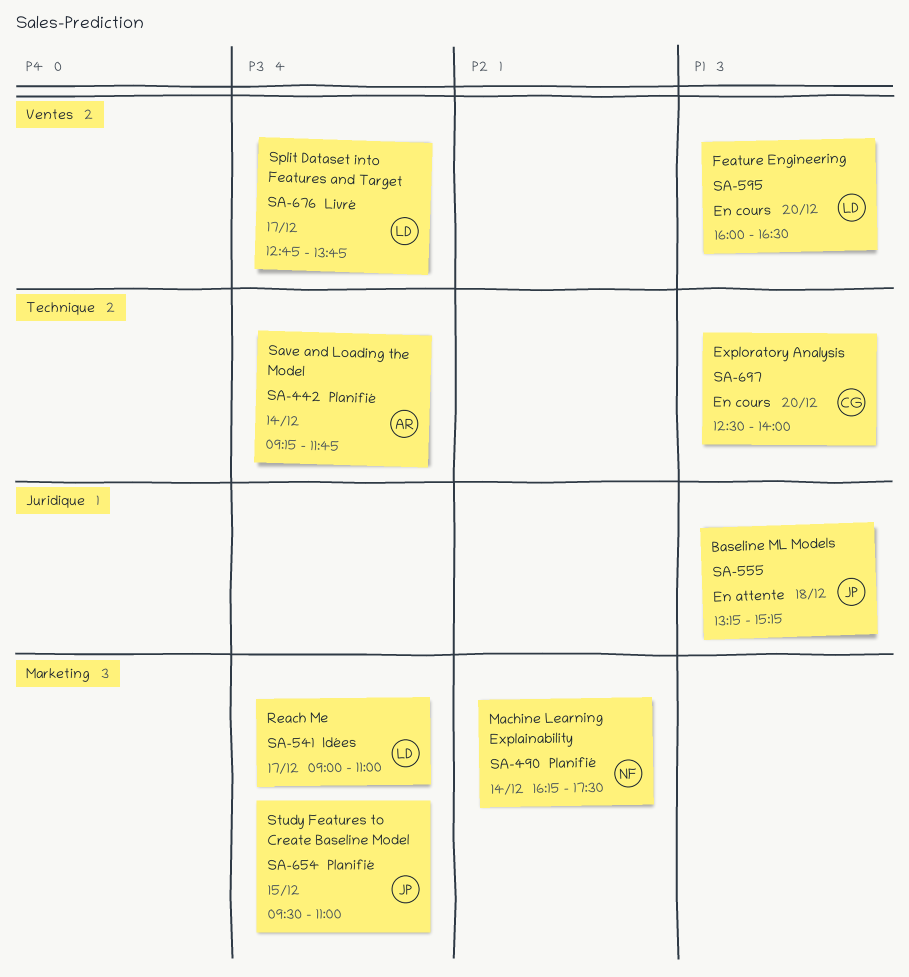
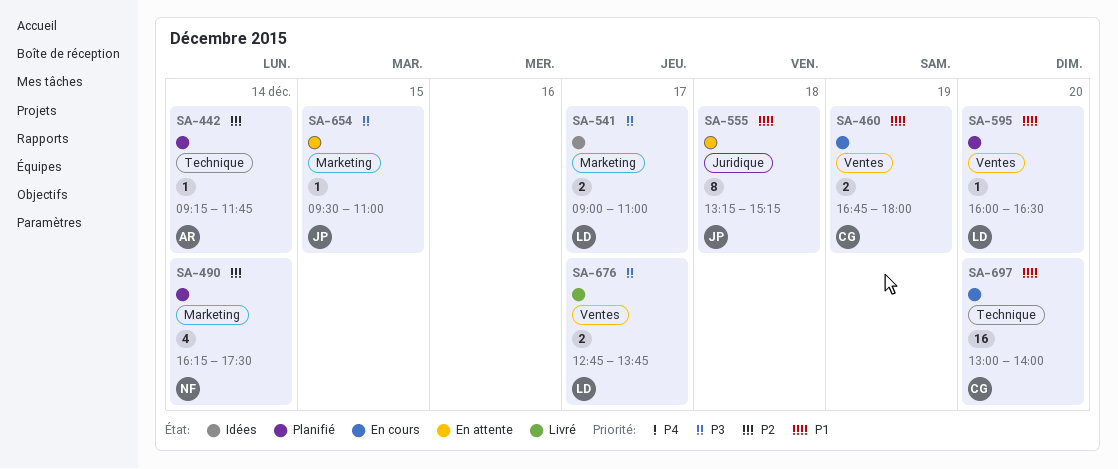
SA-442, priority: P3 -> P2
SA-460: none -> present
SA-595, status: En cours -> Planifié
SA-654, status: Planifié -> En attente
SA-697, begins: 12:30 -> 13:00

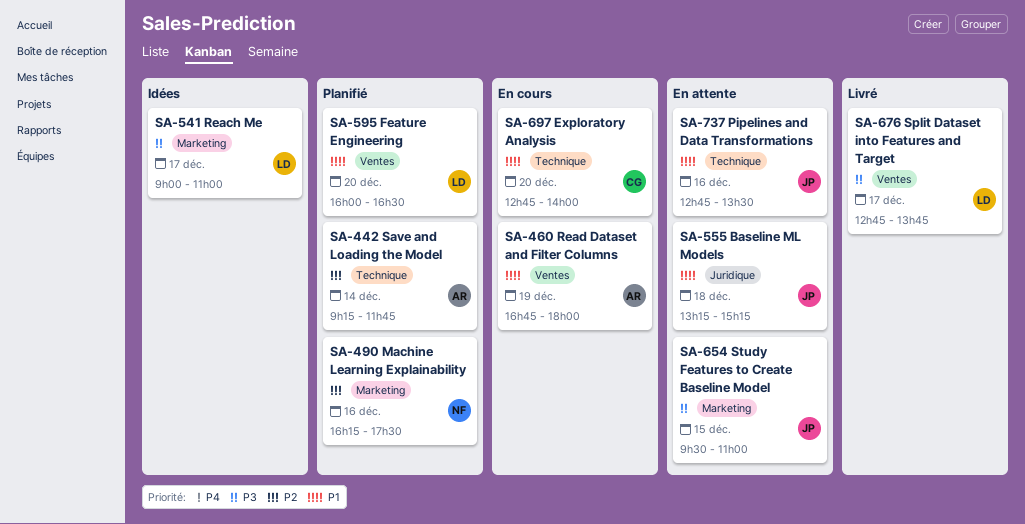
SA-460, owner: CG -> AR
SA-490, day: Dec 14 -> Dec 16
SA-697, begins: 13:00 -> 12:45
SA-737: none -> present

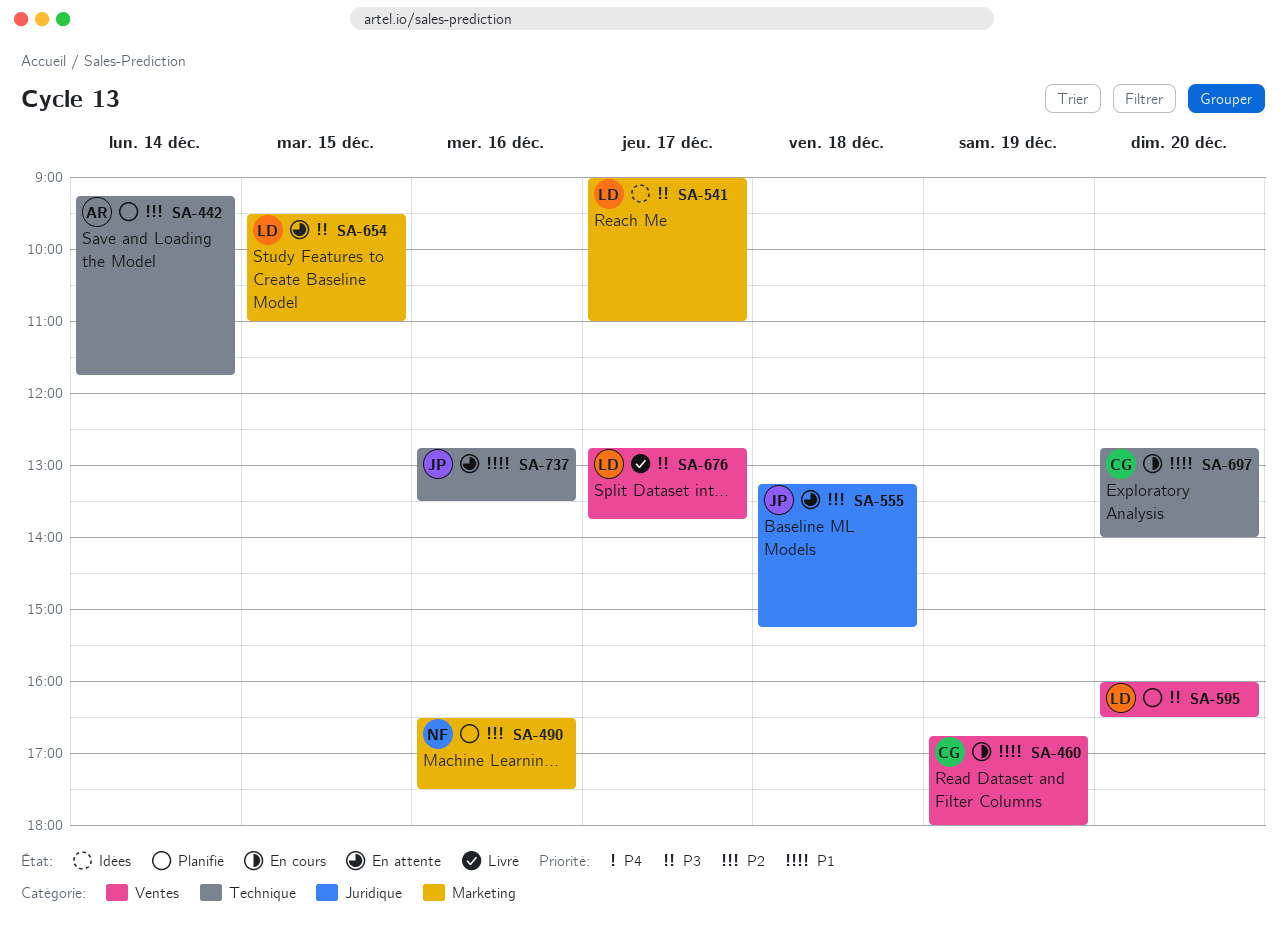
SA-460, owner: AR -> CG
SA-490, begins: 16:15 -> 16:30
SA-555, priority: P1 -> P2
SA-595, priority: P1 -> P3
SA-654, owner: JP -> LD

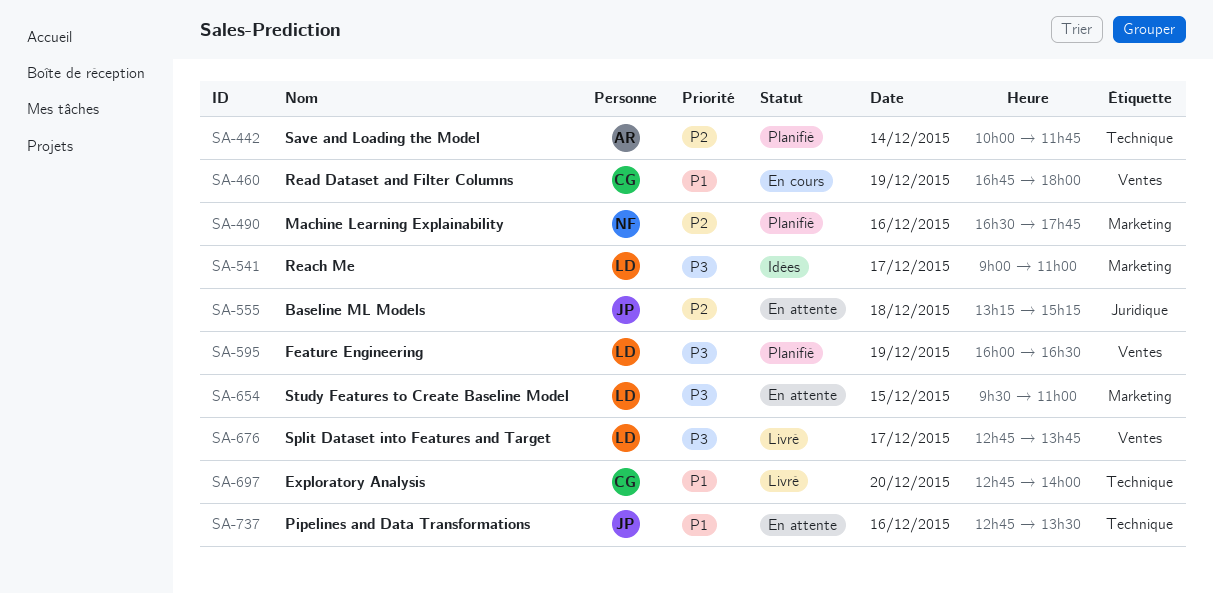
SA-442, begins: 09:15 -> 10:00
SA-490, ends: 17:30 -> 17:45
SA-595, day: Dec 20 -> Dec 19
SA-697, status: En cours -> Livré

